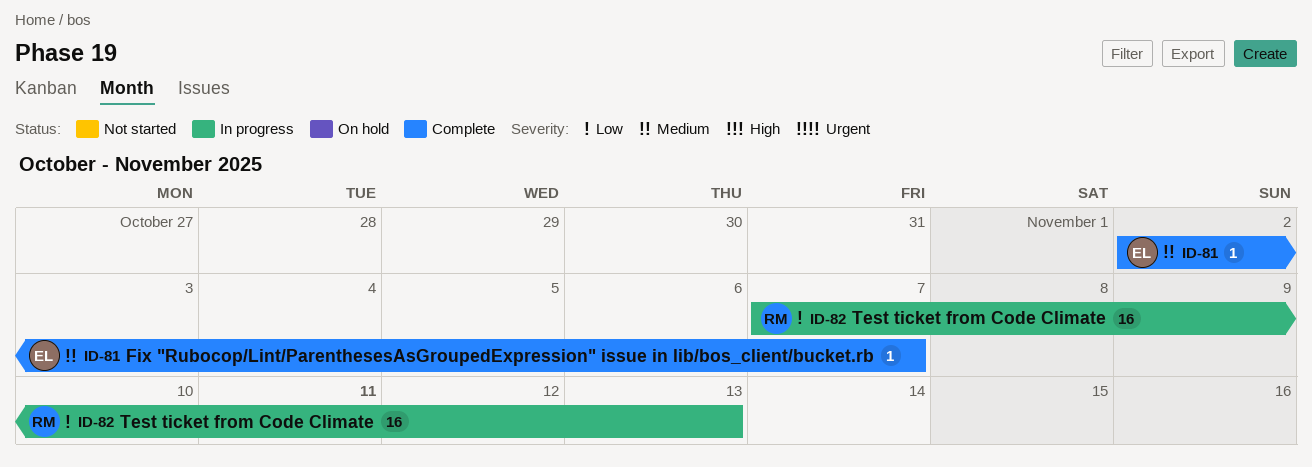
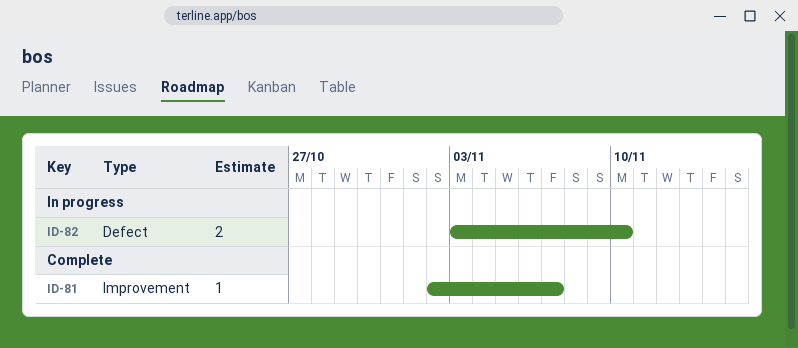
ID-82, estimate: 16 -> 2
ID-82, start: Nov 7 -> Nov 3
ID-82, due: Nov 13 -> Nov 10

